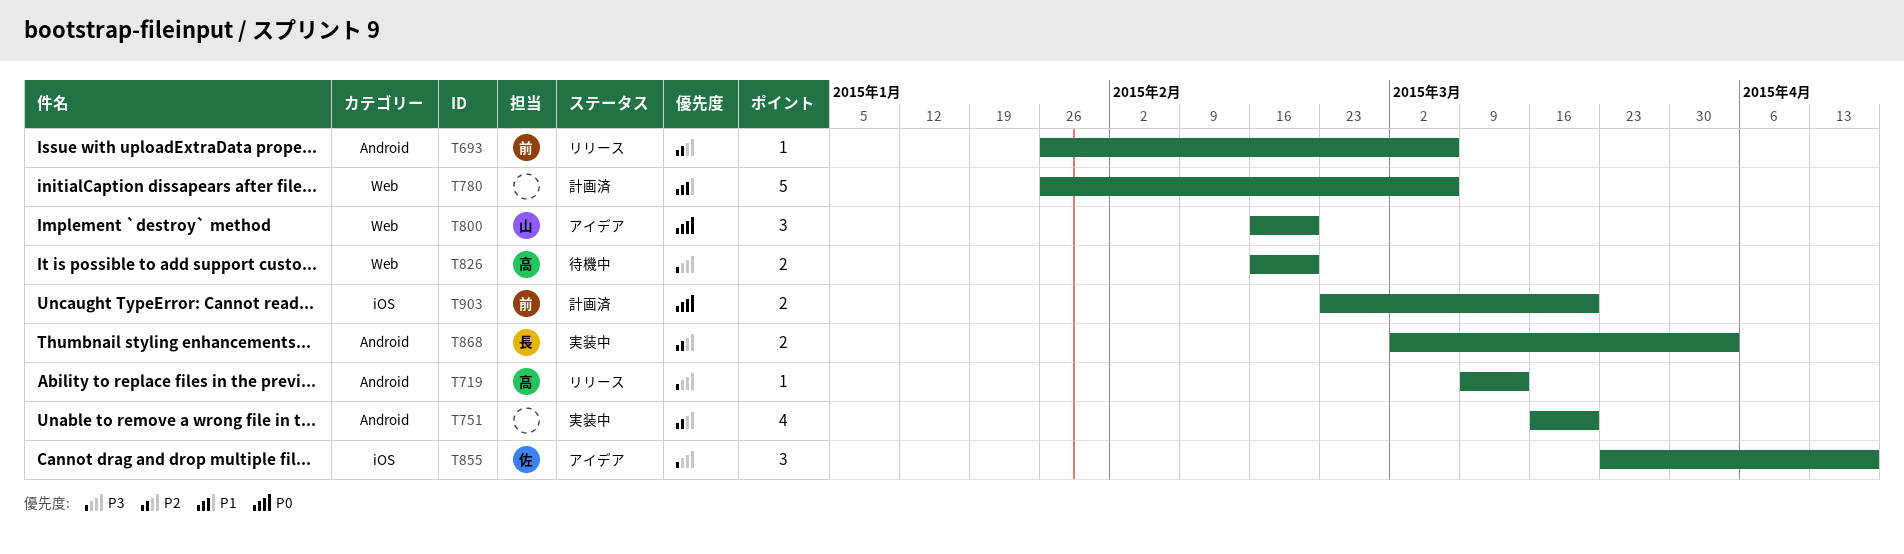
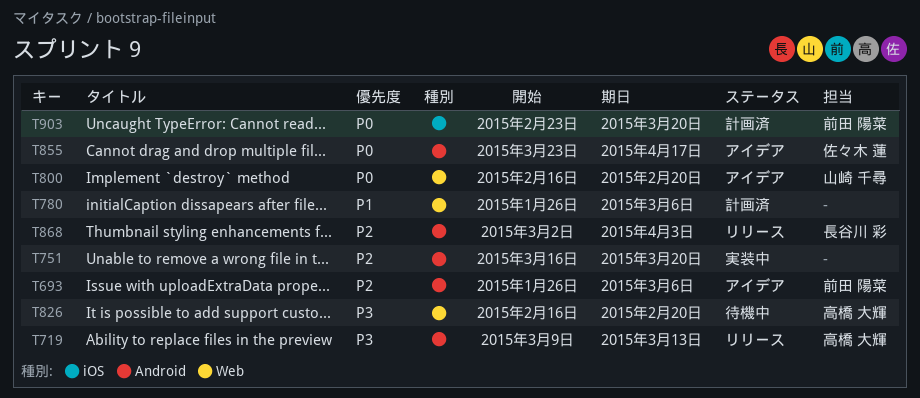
T693, status: リリース -> アイデア
T855, priority: P3 -> P0
T855, label: iOS -> Android
T868, status: 実装中 -> リリース

